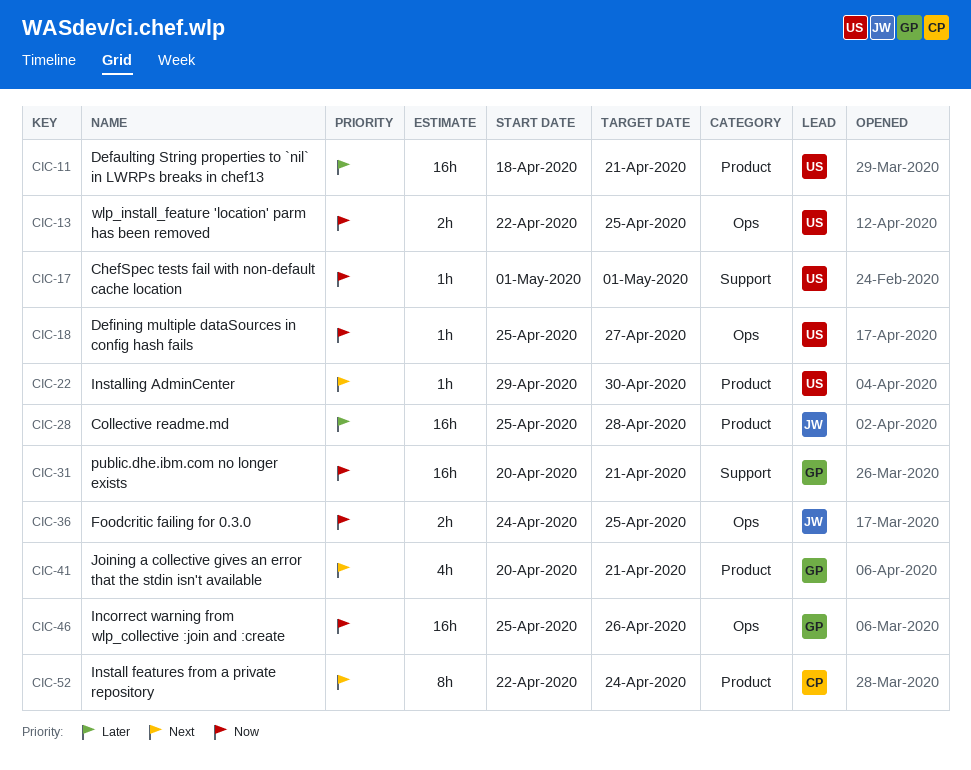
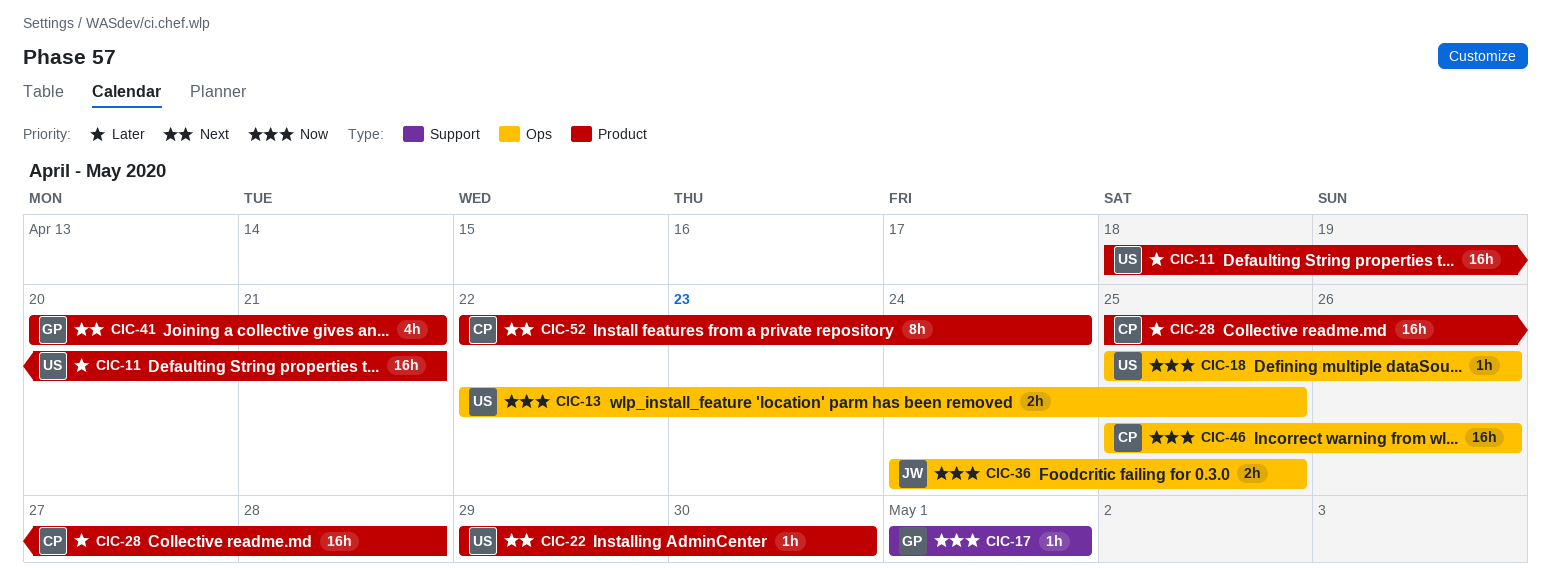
CIC-17, owner: US -> GP
CIC-18, due: Apr 27 -> Apr 26
CIC-28, owner: JW -> CP
CIC-31: present -> none
CIC-46, owner: GP -> CP

